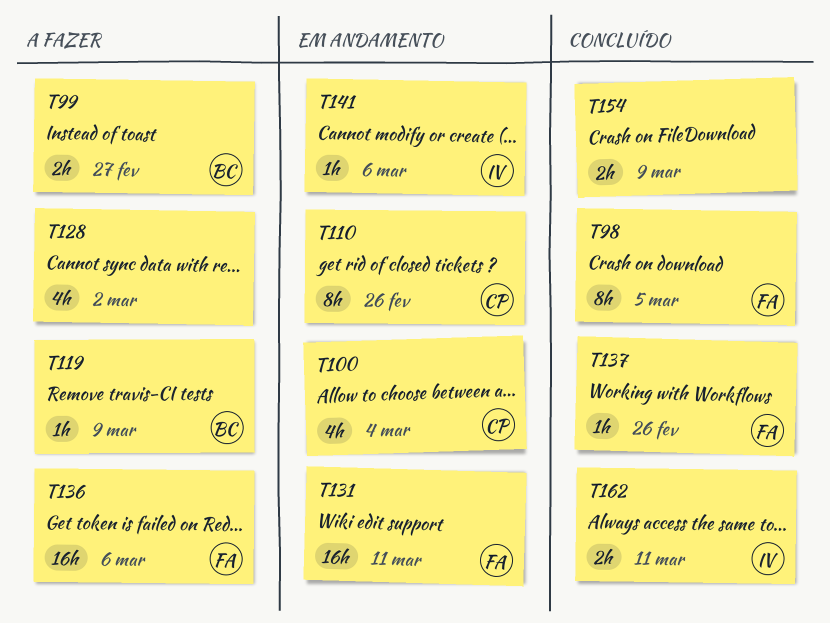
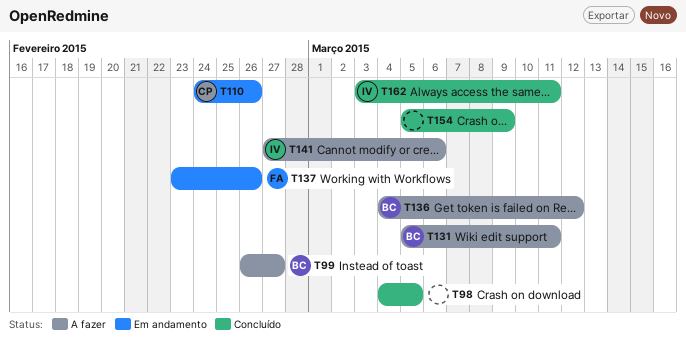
T98, owner: FA -> none
T100: present -> none
T119: present -> none
T128: present -> none
T131, status: Em andamento -> A fazer
T131, owner: FA -> BC
T136, owner: FA -> BC
T136, due: Mar 6 -> Mar 12
T137, status: Concluído -> Em andamento
T141, status: Em andamento -> A fazer

